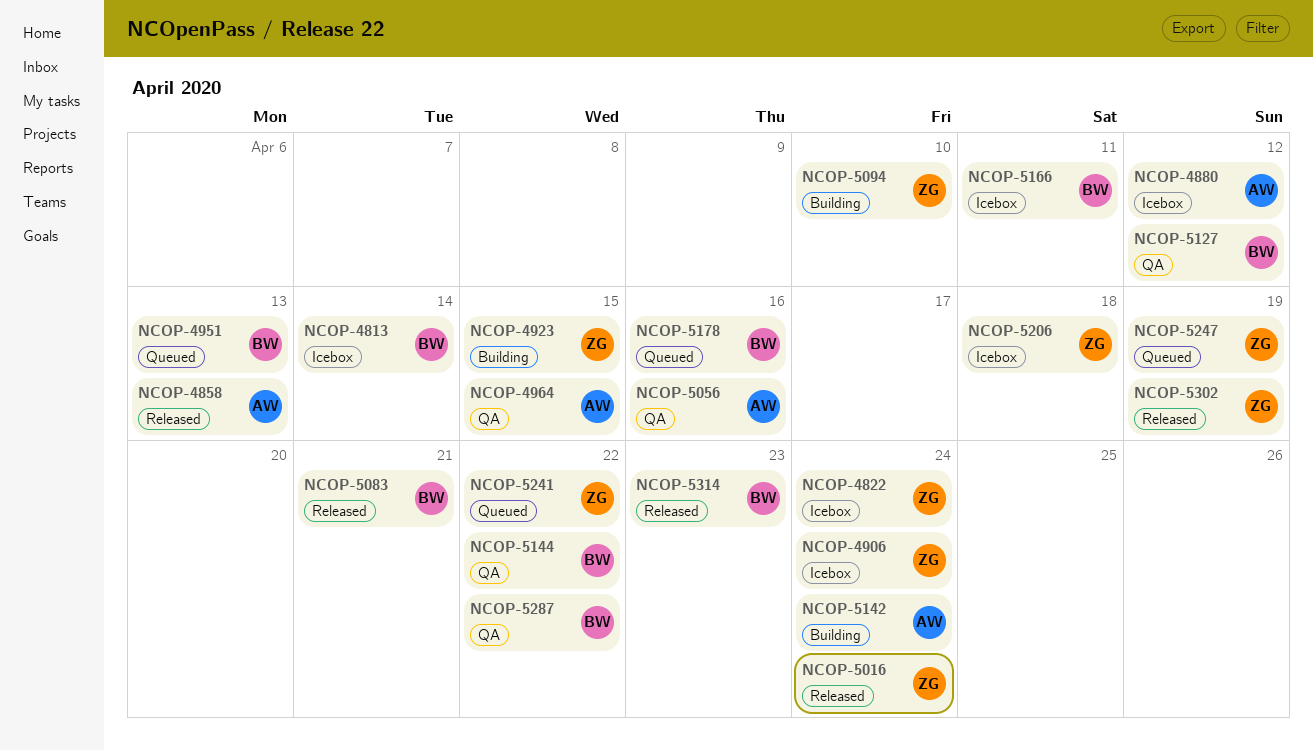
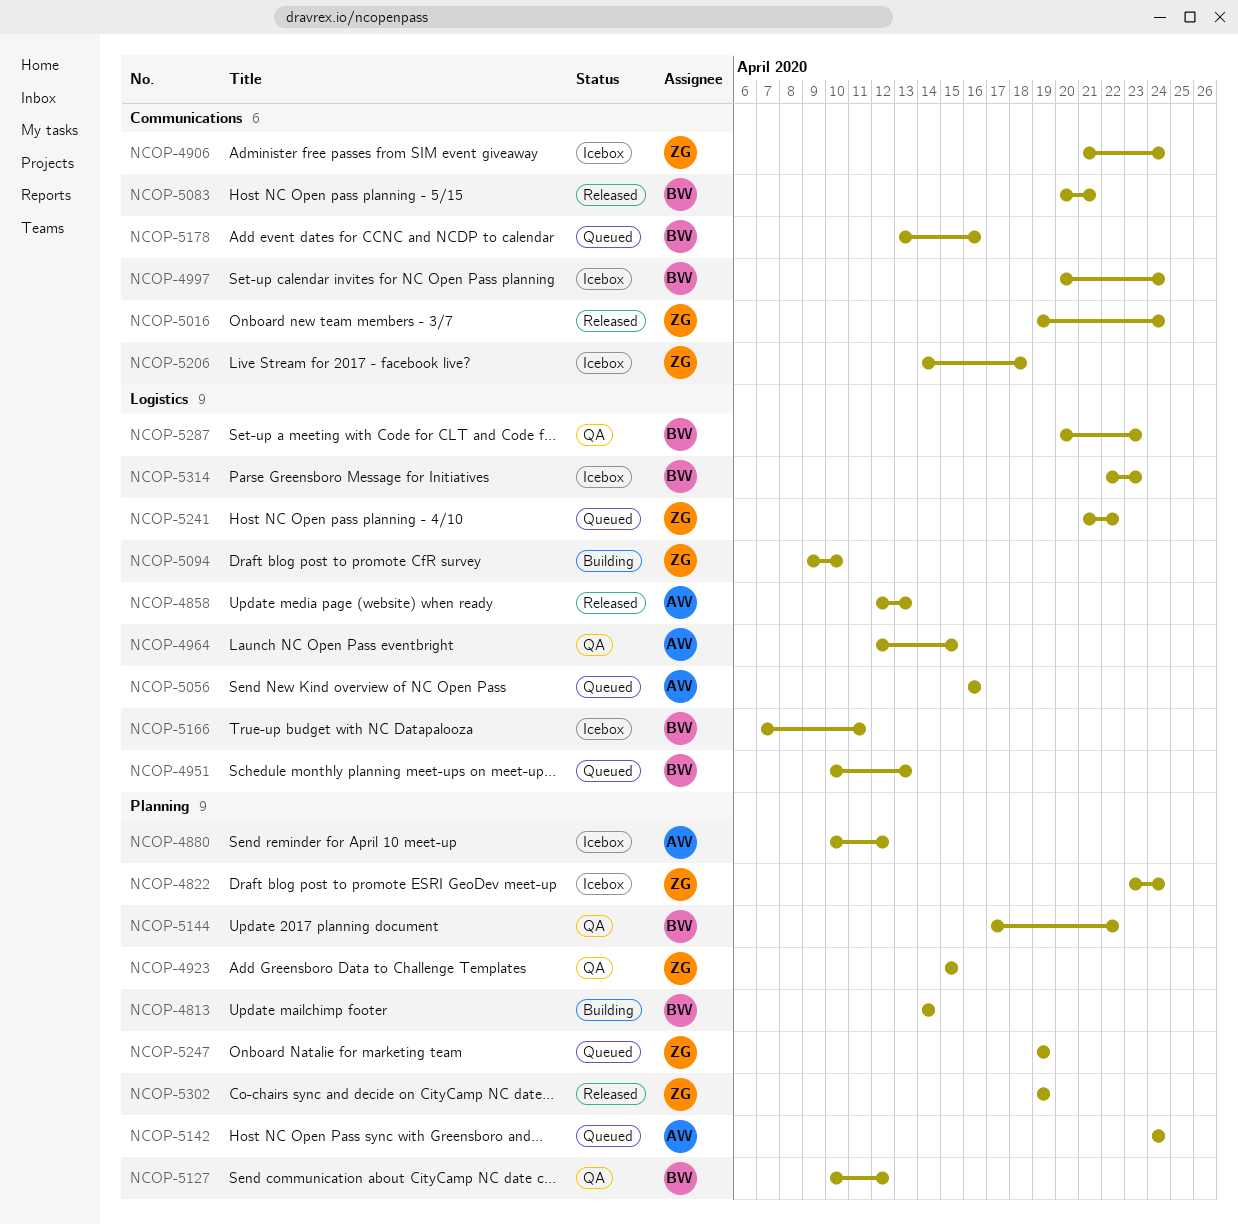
NCOP-4813, status: Icebox -> Building
NCOP-4923, status: Building -> QA
NCOP-4997: none -> present
NCOP-5056, status: QA -> Queued
NCOP-5142, status: Building -> Queued
NCOP-5287, due: Apr 22 -> Apr 23
NCOP-5314, status: Released -> Icebox

